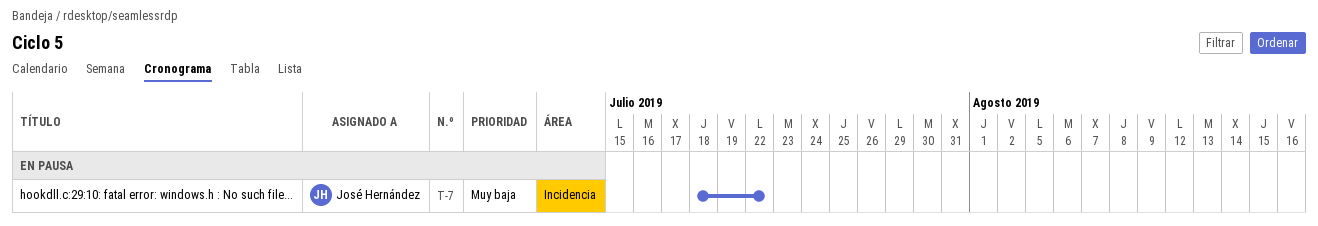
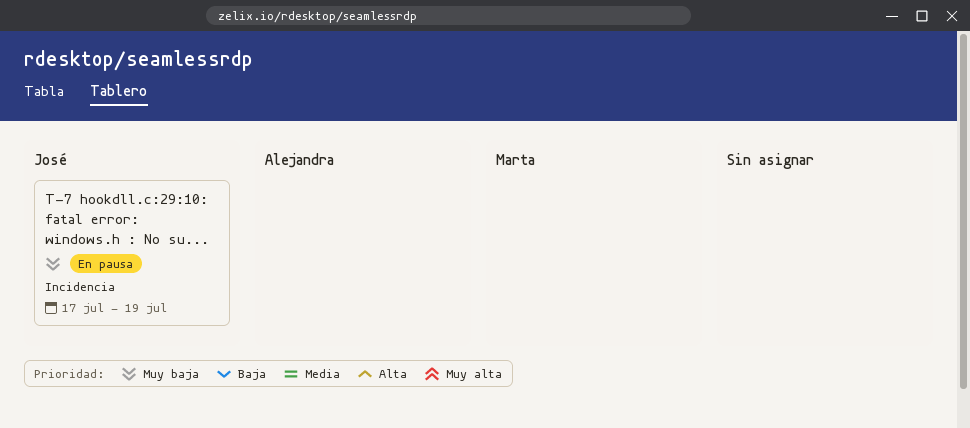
T-7, start: Jul 18 -> Jul 17
T-7, due: Jul 22 -> Jul 19

